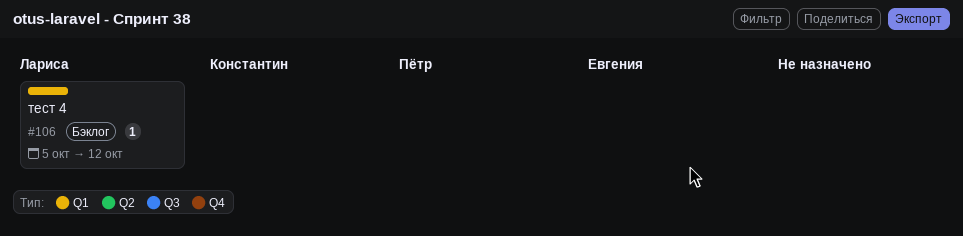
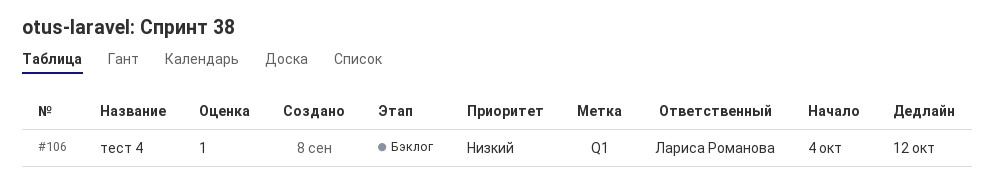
#106, start: Oct 5 -> Oct 4

